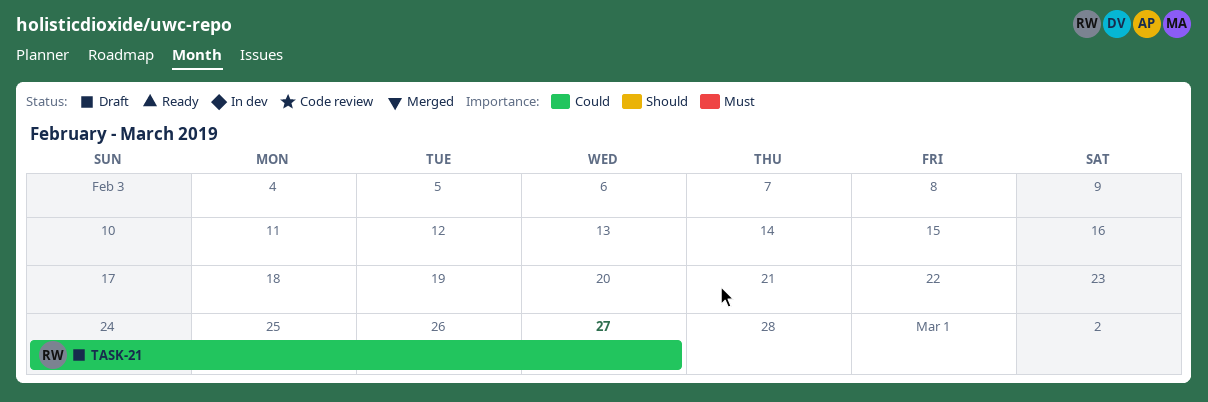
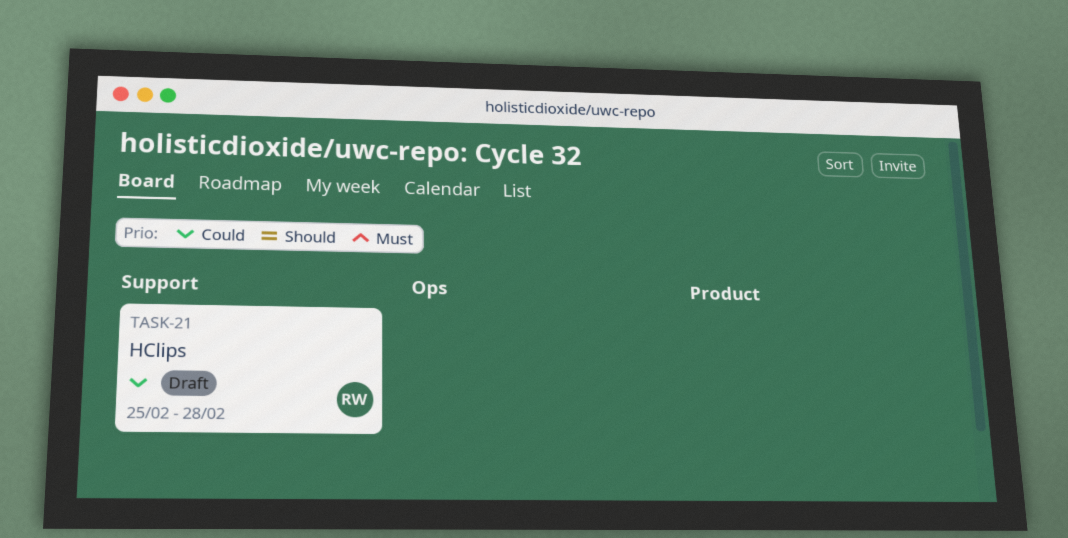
TASK-21, start: Feb 24 -> Feb 25
TASK-21, due: Feb 27 -> Feb 28

